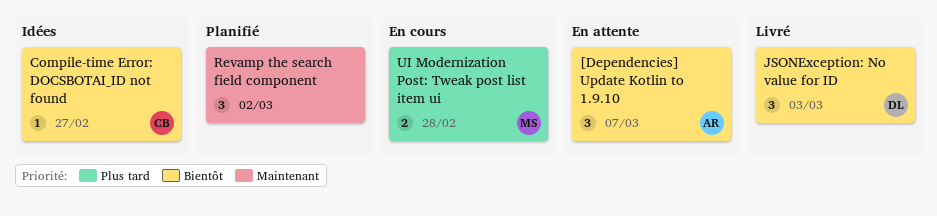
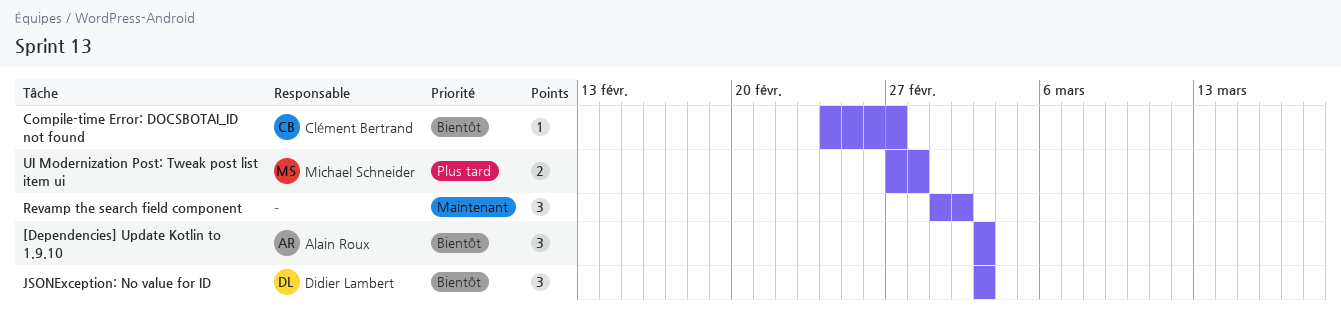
[Dependencies] Update Kotlin to 1.9.10, due: Mar 7 -> Mar 3

